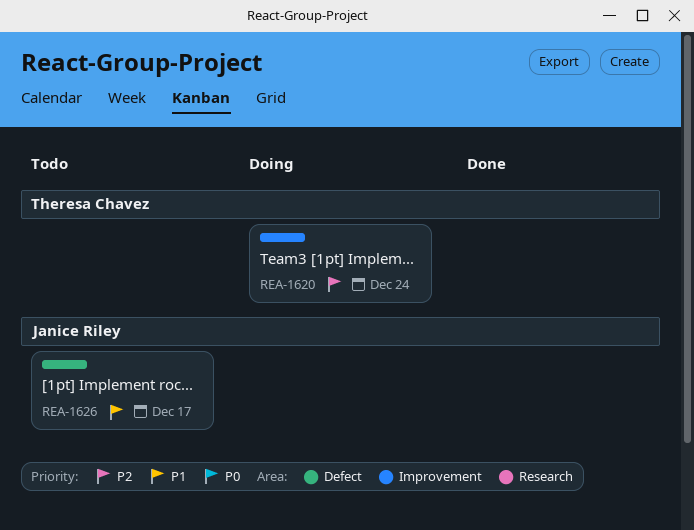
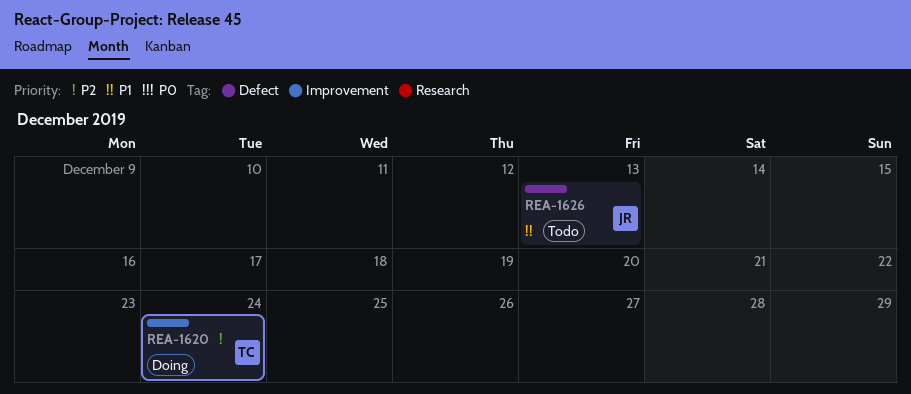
REA-1626, due: Dec 17 -> Dec 13

